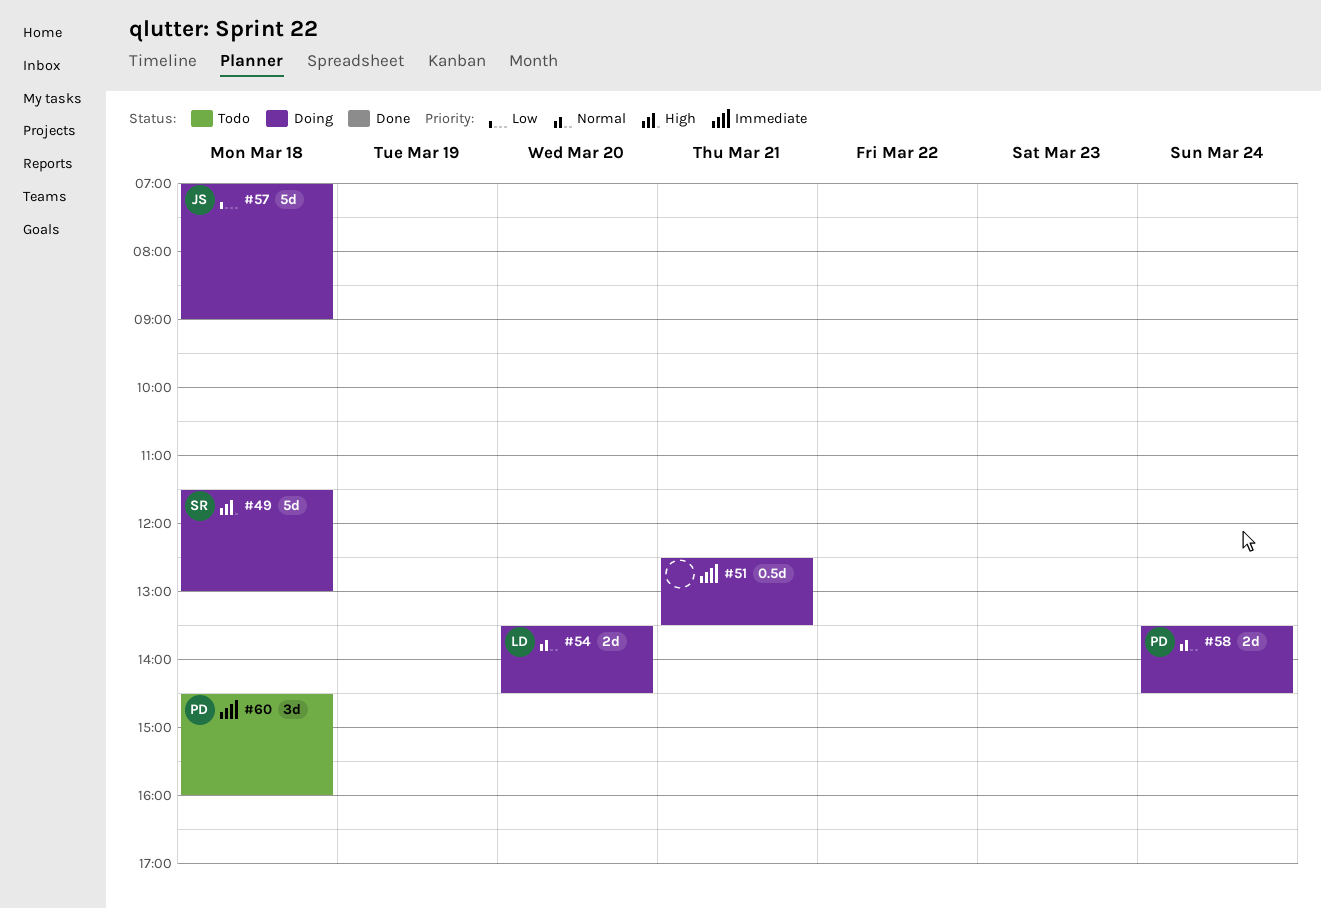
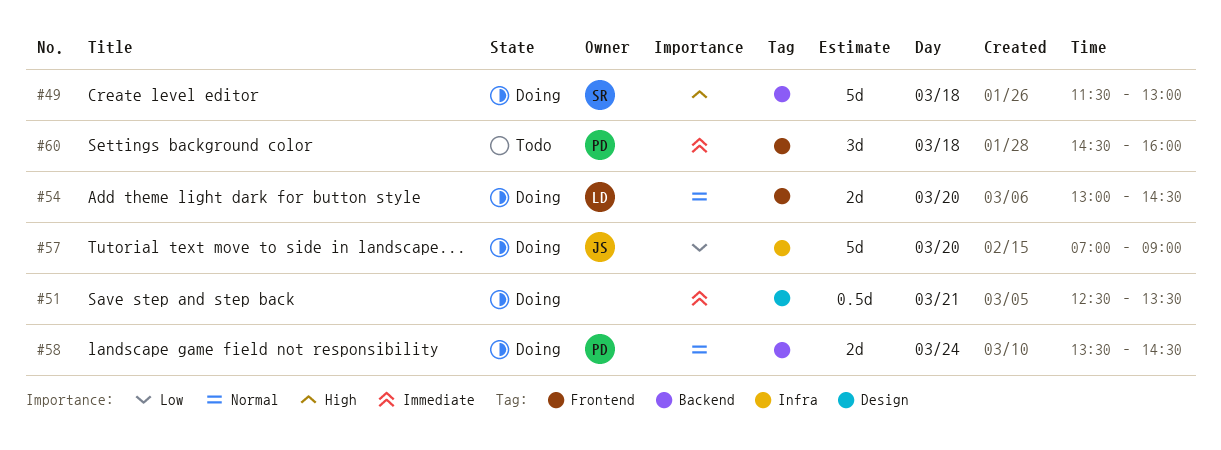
#54, begins: 13:30 -> 13:00
#57, day: Mar 18 -> Mar 20

